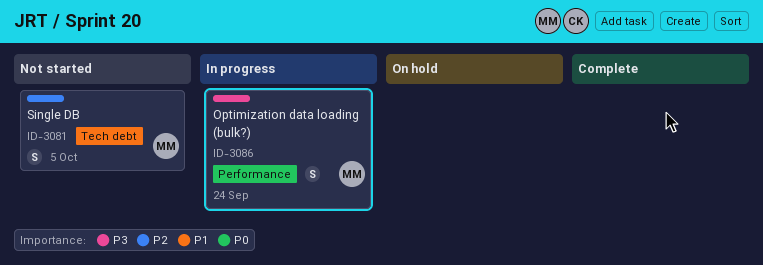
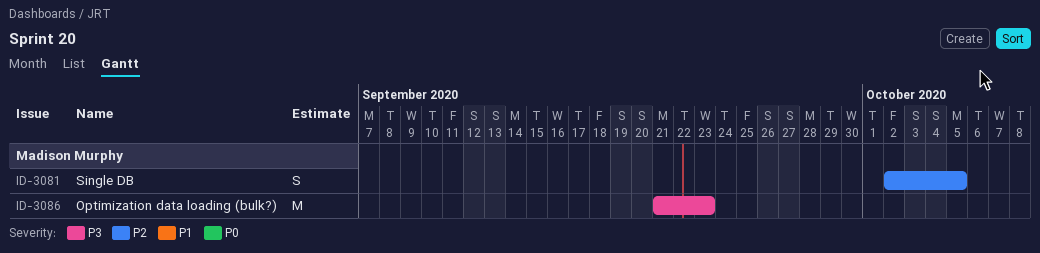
ID-3086, estimate: S -> M
ID-3086, due: Sep 24 -> Sep 23

